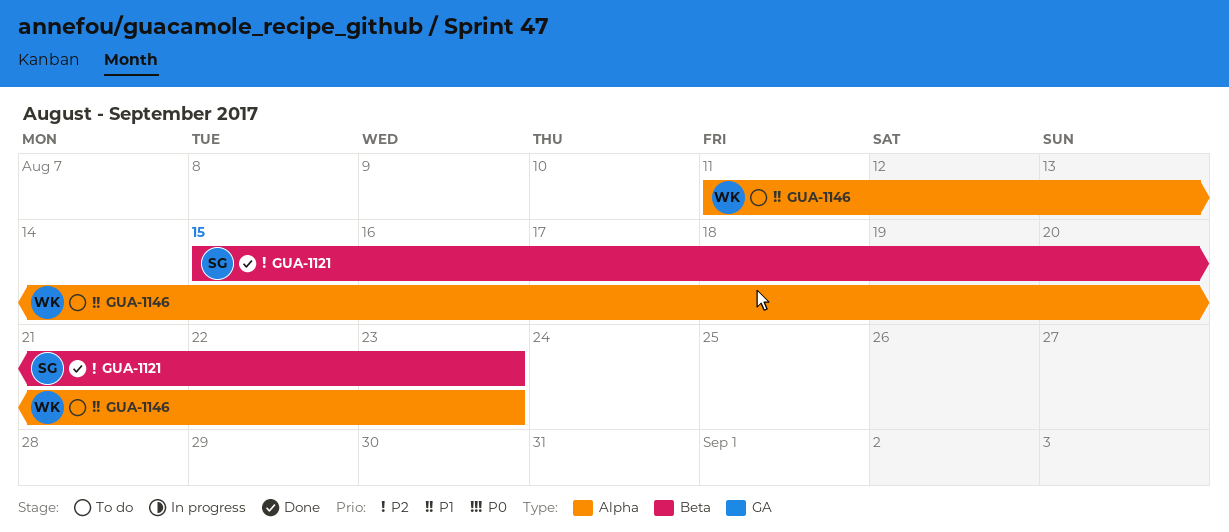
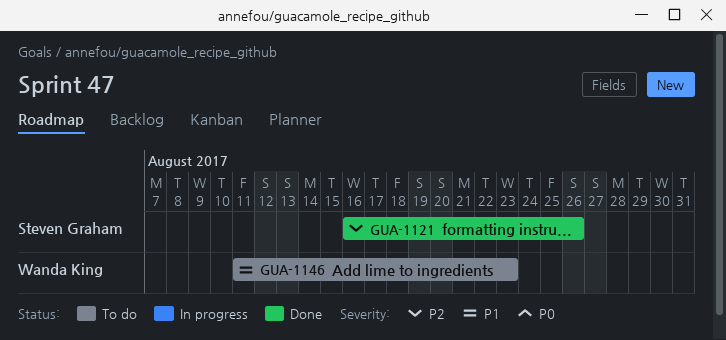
GUA-1121, start: Aug 15 -> Aug 16
GUA-1121, due: Aug 23 -> Aug 26

